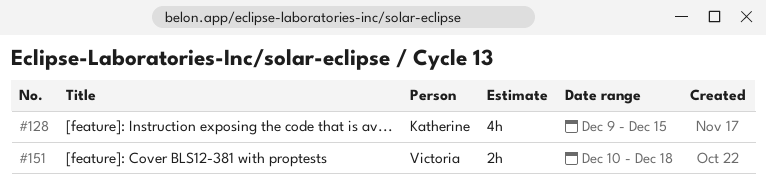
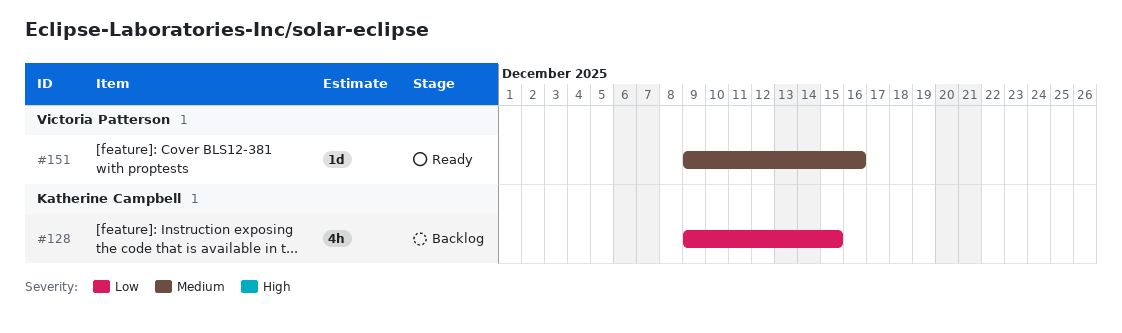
#151, estimate: 2h -> 1d
#151, start: Dec 10 -> Dec 9
#151, due: Dec 18 -> Dec 16

